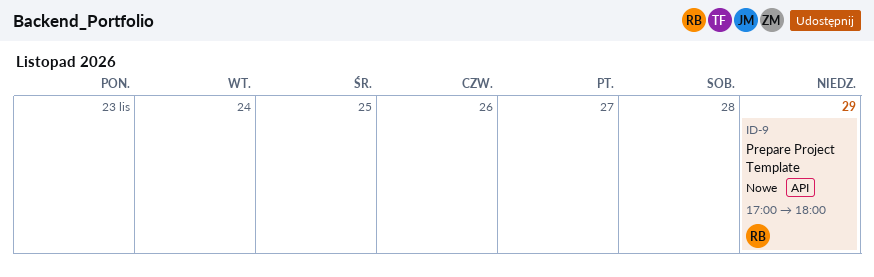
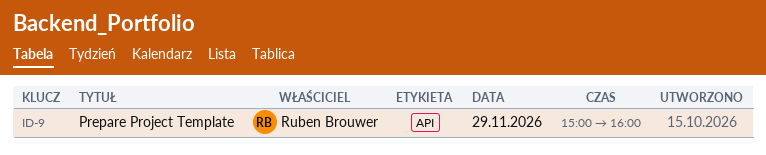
ID-9, begins: 17:00 -> 15:00
ID-9, ends: 18:00 -> 16:00

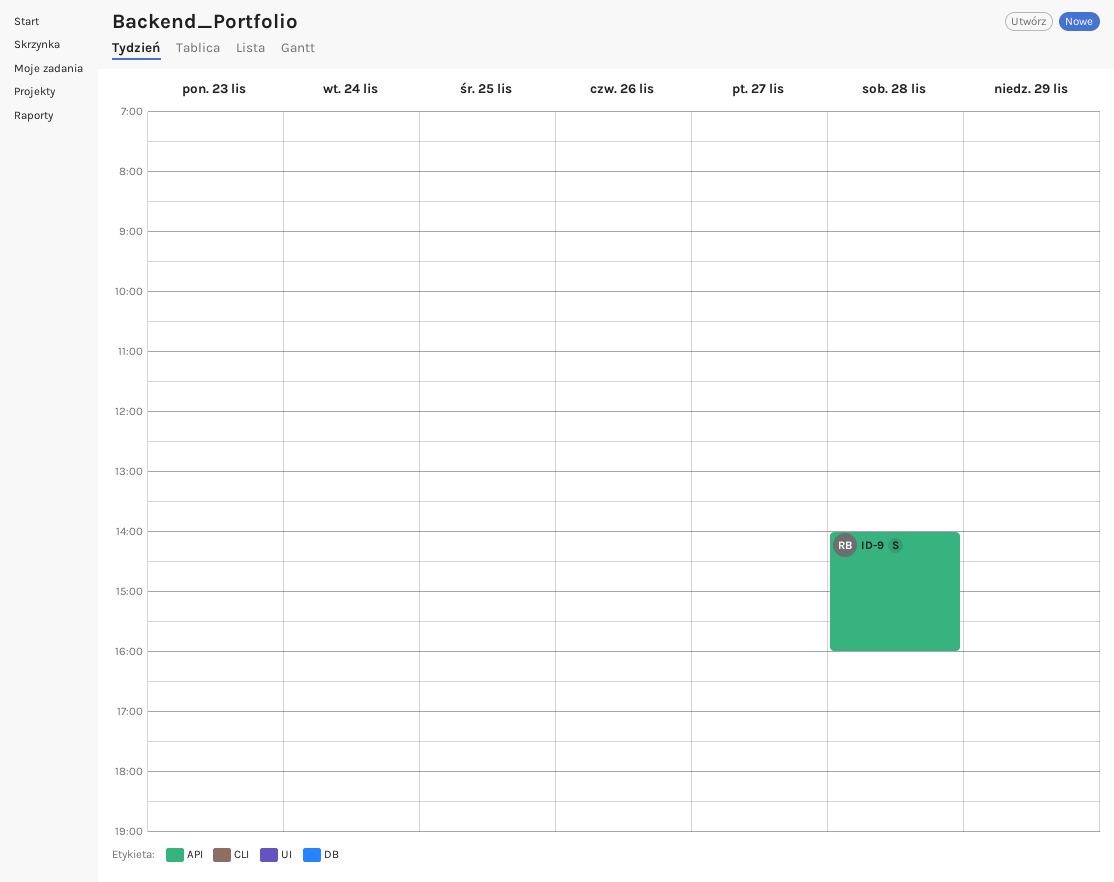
ID-9, day: Nov 29 -> Nov 28
ID-9, begins: 15:00 -> 14:00

